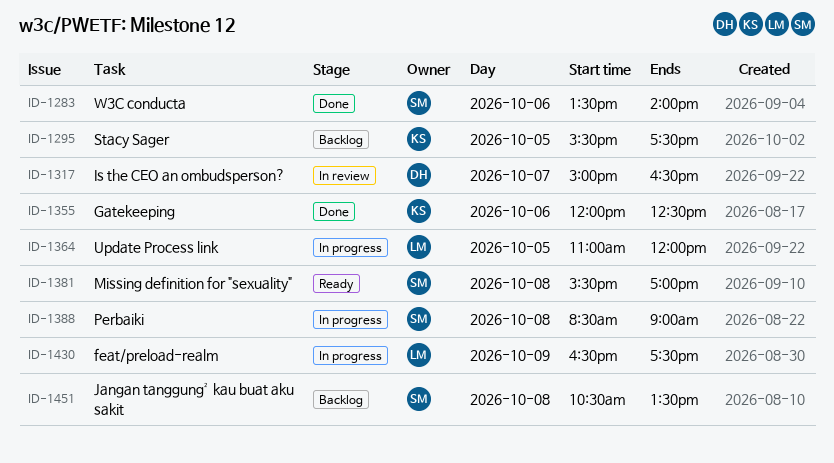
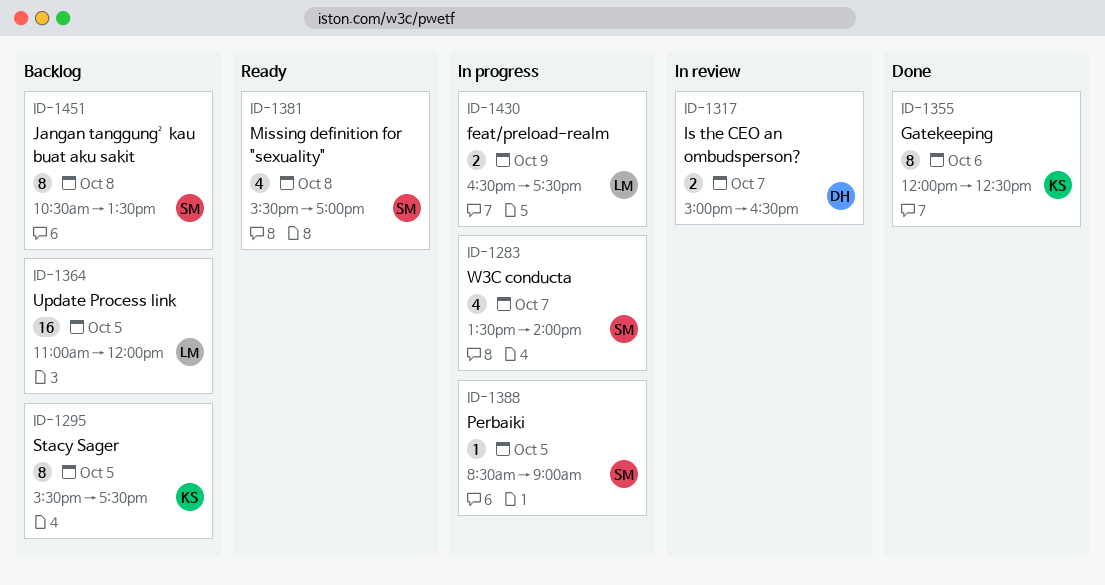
ID-1283, status: Done -> In progress
ID-1283, day: Oct 6 -> Oct 7
ID-1364, status: In progress -> Backlog
ID-1388, day: Oct 8 -> Oct 5

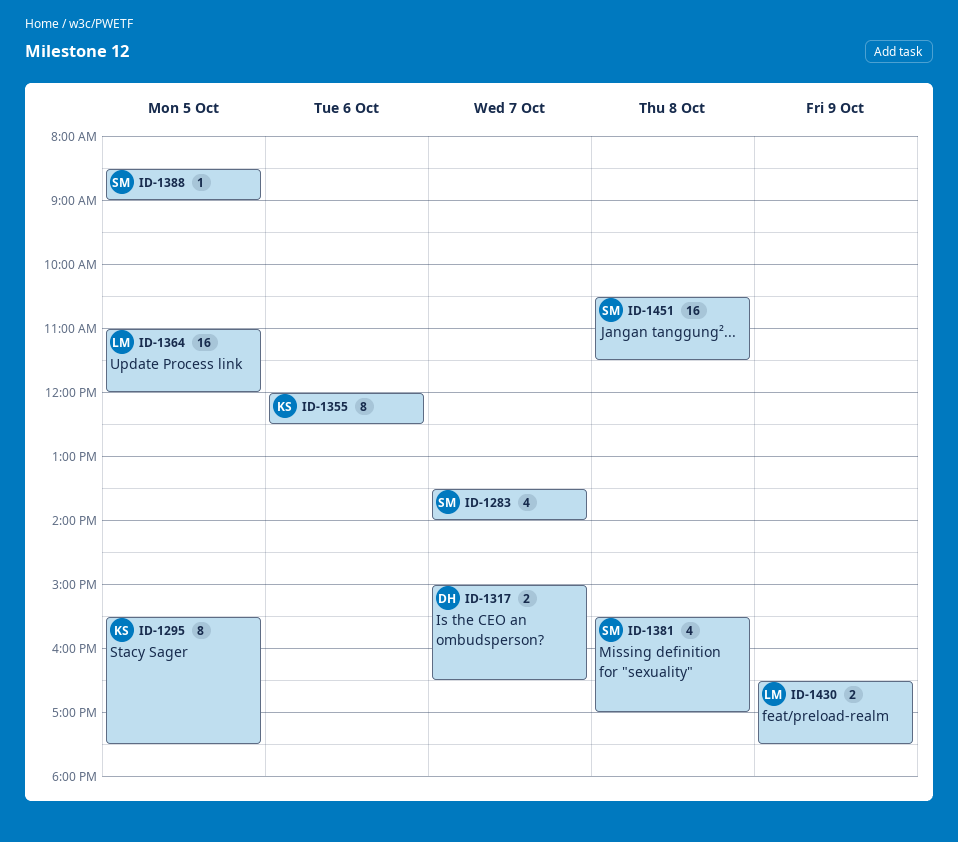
ID-1451, estimate: 8 -> 16
ID-1451, ends: 13:30 -> 11:30

